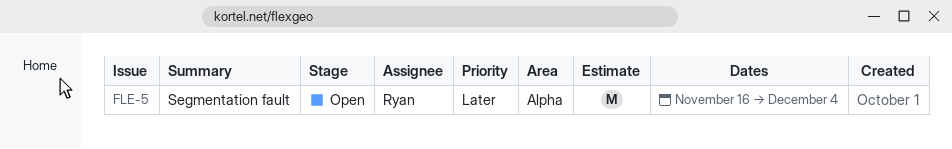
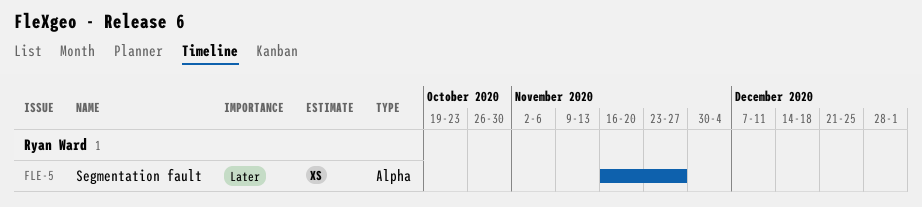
FLE-5, estimate: M -> XS
FLE-5, due: Dec 4 -> Nov 27

